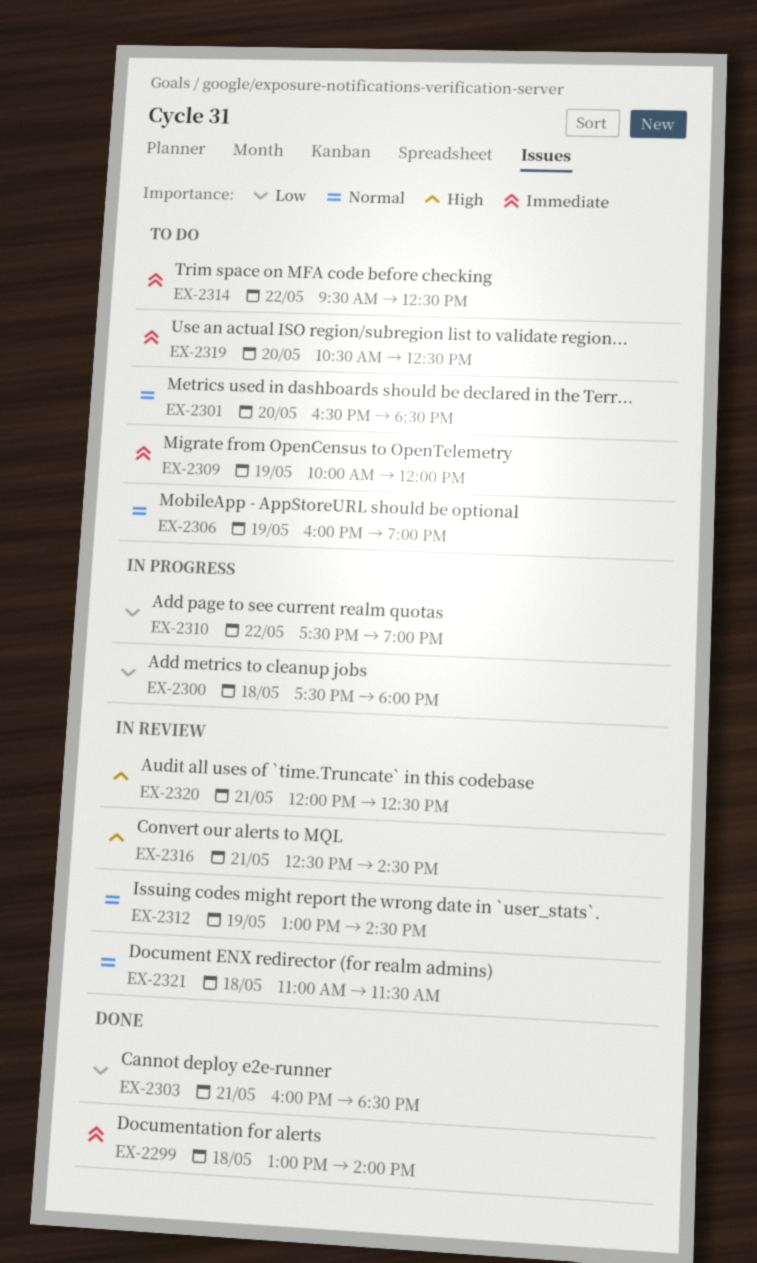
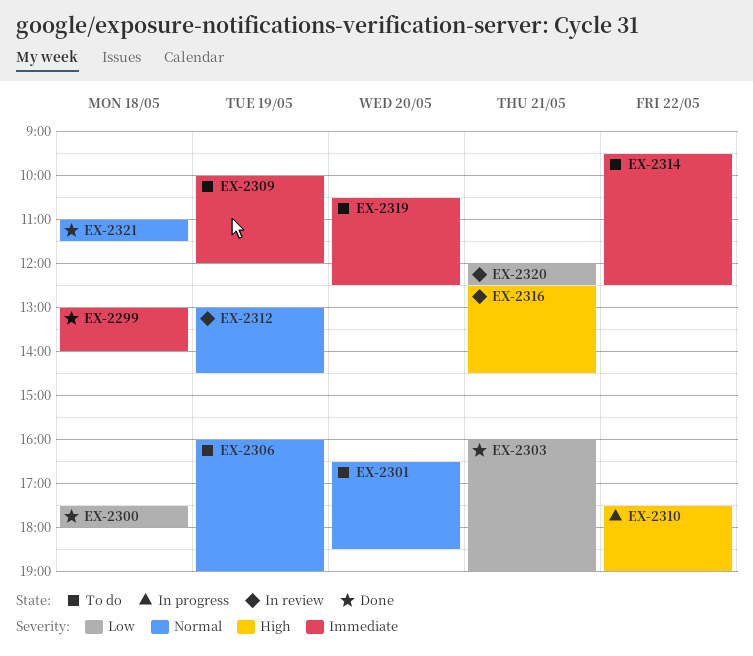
EX-2300, status: In progress -> Done
EX-2303, ends: 18:30 -> 19:00
EX-2310, priority: Low -> High
EX-2320, priority: High -> Low
EX-2321, status: In review -> Done

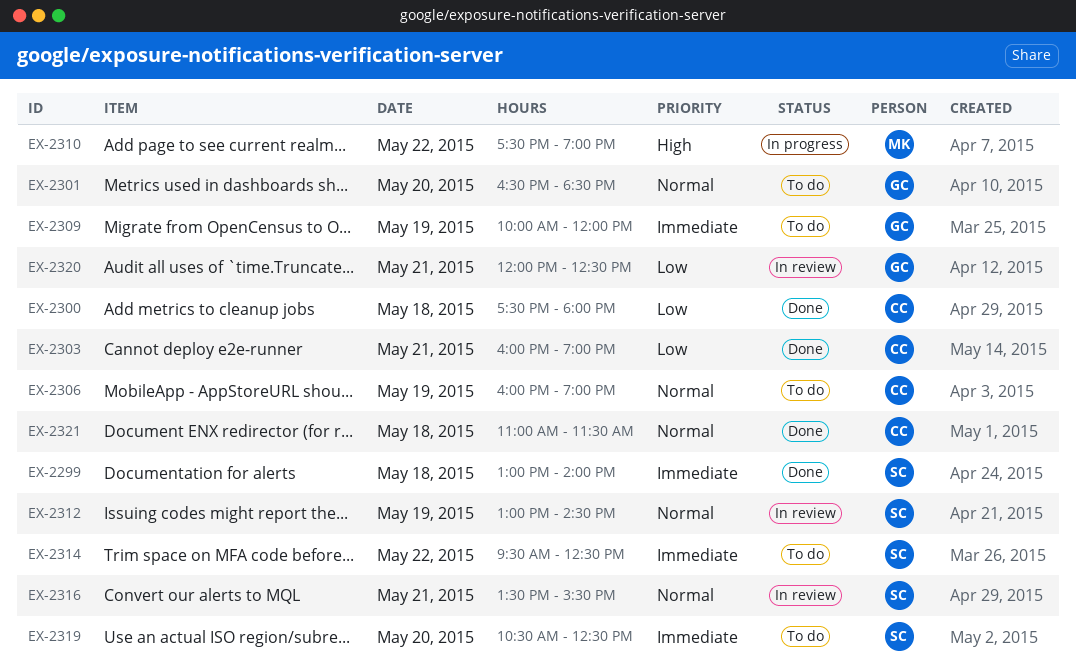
EX-2316, priority: High -> Normal
EX-2316, begins: 12:30 -> 13:30
EX-2316, ends: 14:30 -> 15:30

